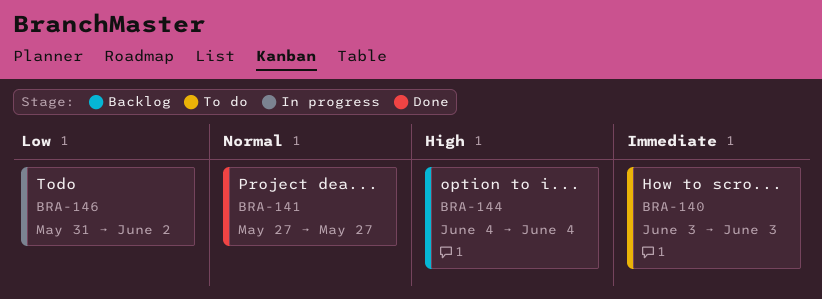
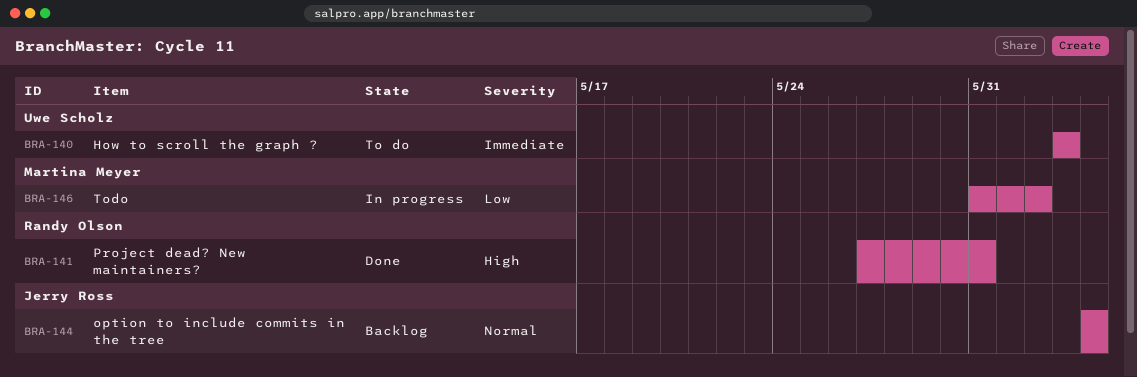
BRA-141, priority: Normal -> High
BRA-141, due: May 27 -> May 31
BRA-144, priority: High -> Normal

